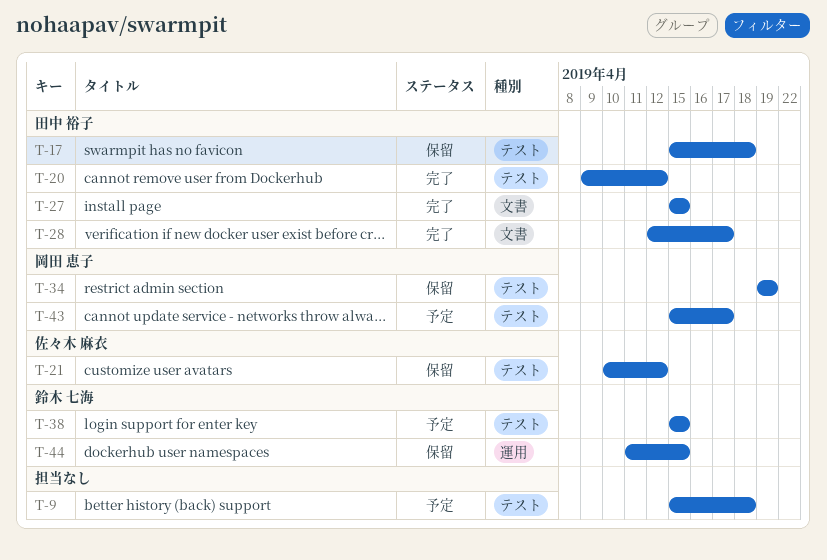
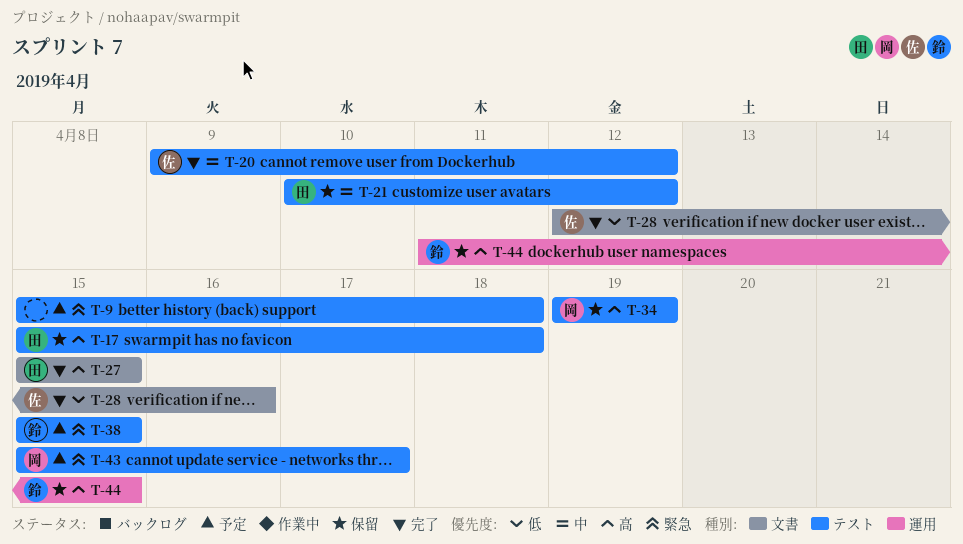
T-20, owner: 田中 裕子 -> 佐々木 麻衣
T-21, owner: 佐々木 麻衣 -> 田中 裕子
T-28, owner: 田中 裕子 -> 佐々木 麻衣
T-28, due: Apr 17 -> Apr 16

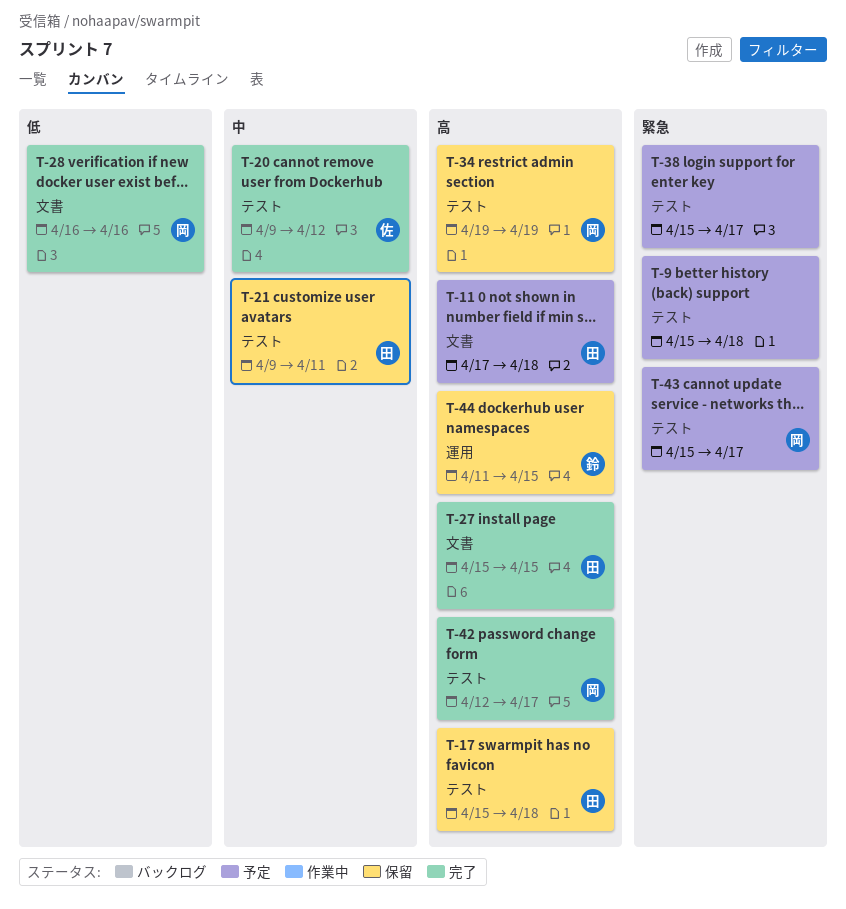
T-11: none -> present
T-21, start: Apr 10 -> Apr 9
T-21, due: Apr 12 -> Apr 11
T-28, owner: 佐 -> 岡
T-28, start: Apr 12 -> Apr 16
T-38, owner: 鈴 -> none
T-38, due: Apr 15 -> Apr 17
T-42: none -> present

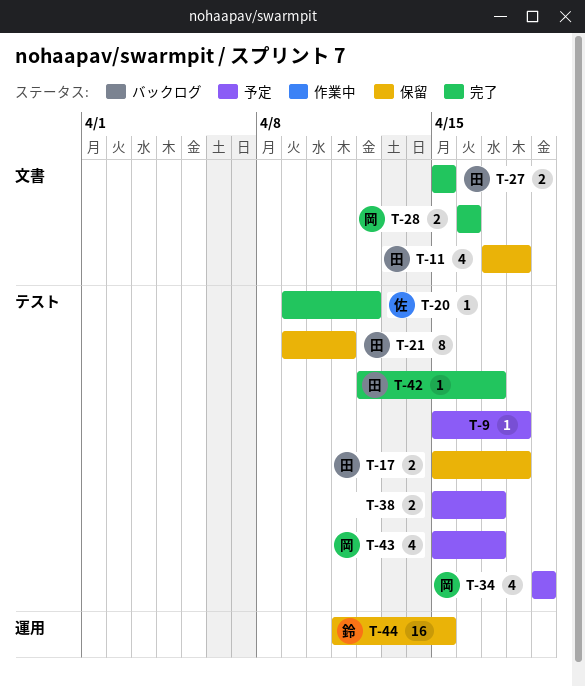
T-11, status: 予定 -> 保留
T-34, status: 保留 -> 予定
T-42, owner: 岡 -> 田

